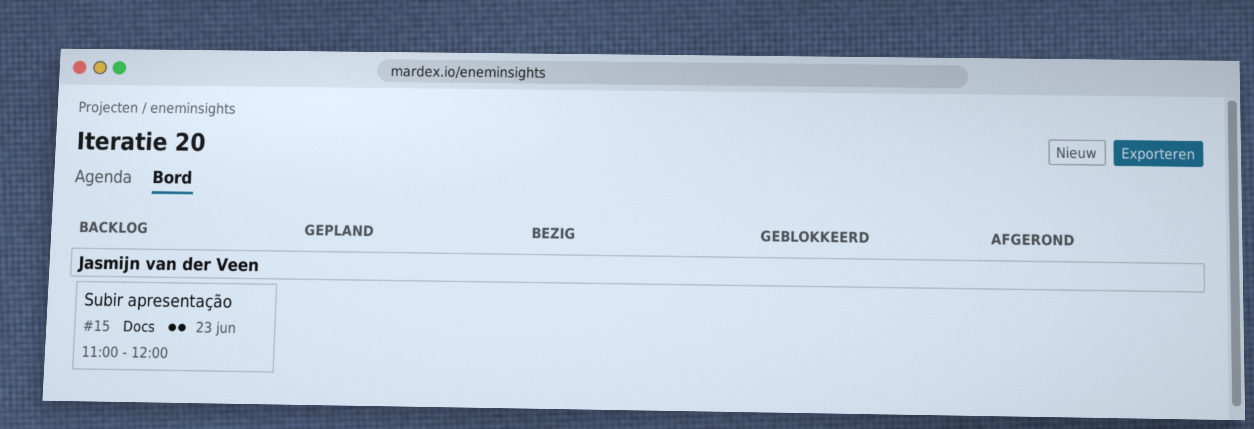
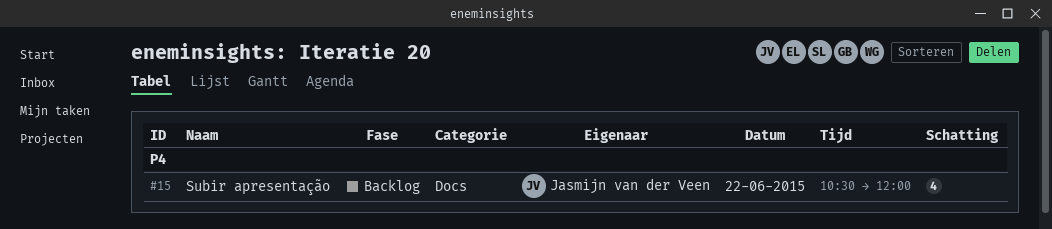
#15, estimate: 2 -> 4
#15, day: Jun 23 -> Jun 22
#15, begins: 11:00 -> 10:30

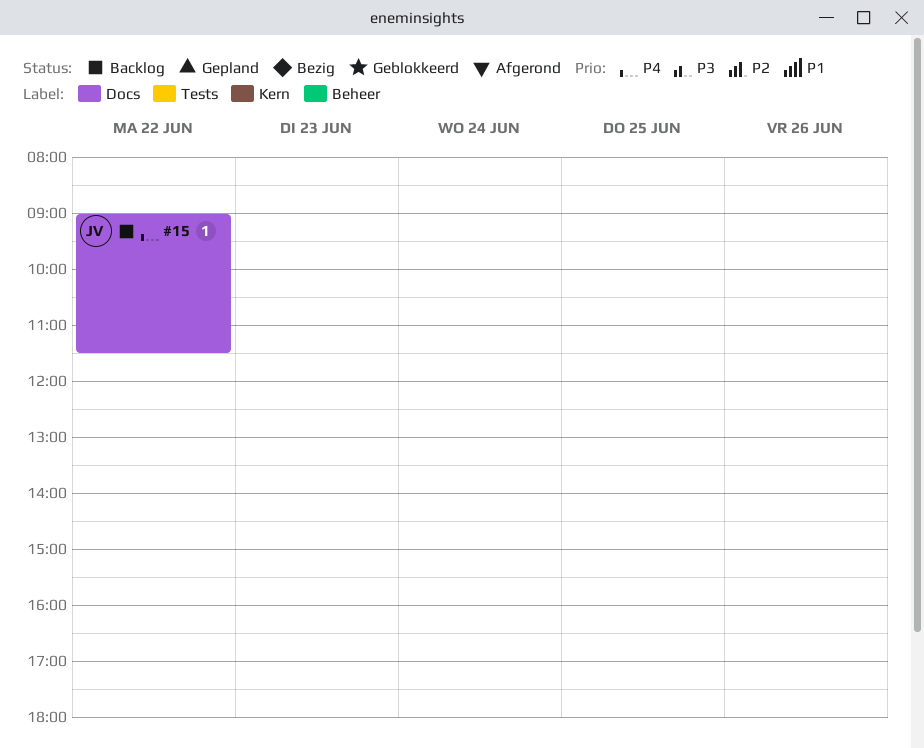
#15, estimate: 4 -> 1
#15, begins: 10:30 -> 09:00
#15, ends: 12:00 -> 11:30

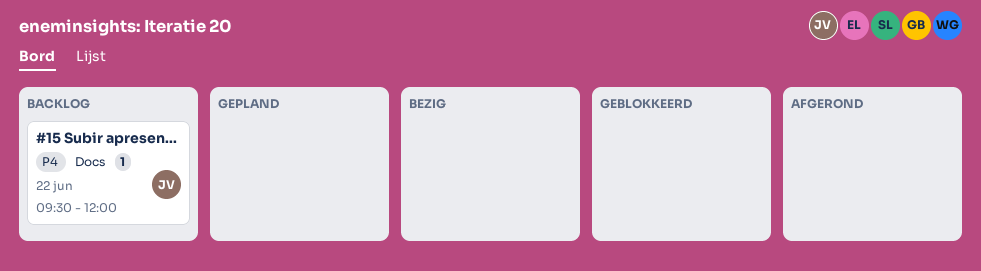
#15, begins: 09:00 -> 09:30
#15, ends: 11:30 -> 12:00

